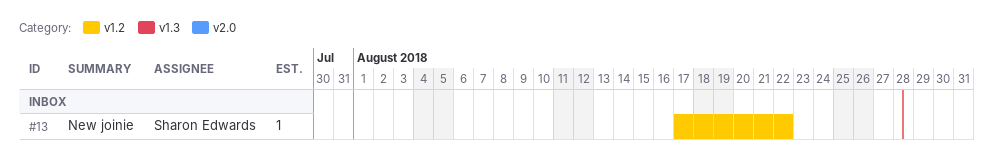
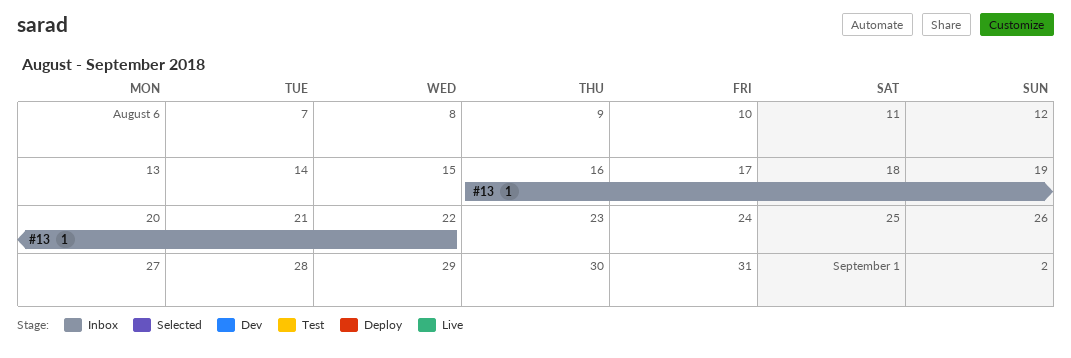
#13, start: Aug 17 -> Aug 16

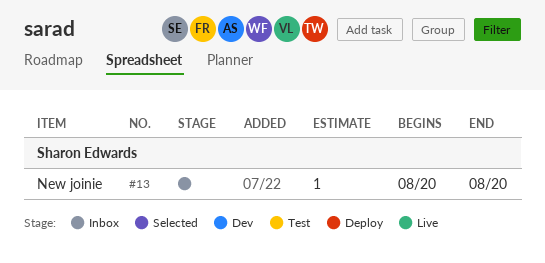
#13, start: Aug 16 -> Aug 20
#13, due: Aug 22 -> Aug 20

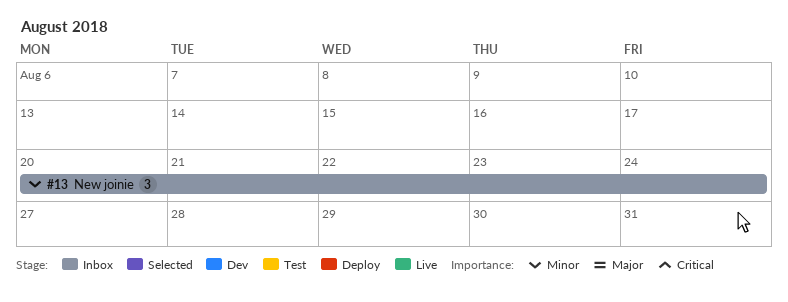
#13, estimate: 1 -> 3
#13, due: Aug 20 -> Aug 24

